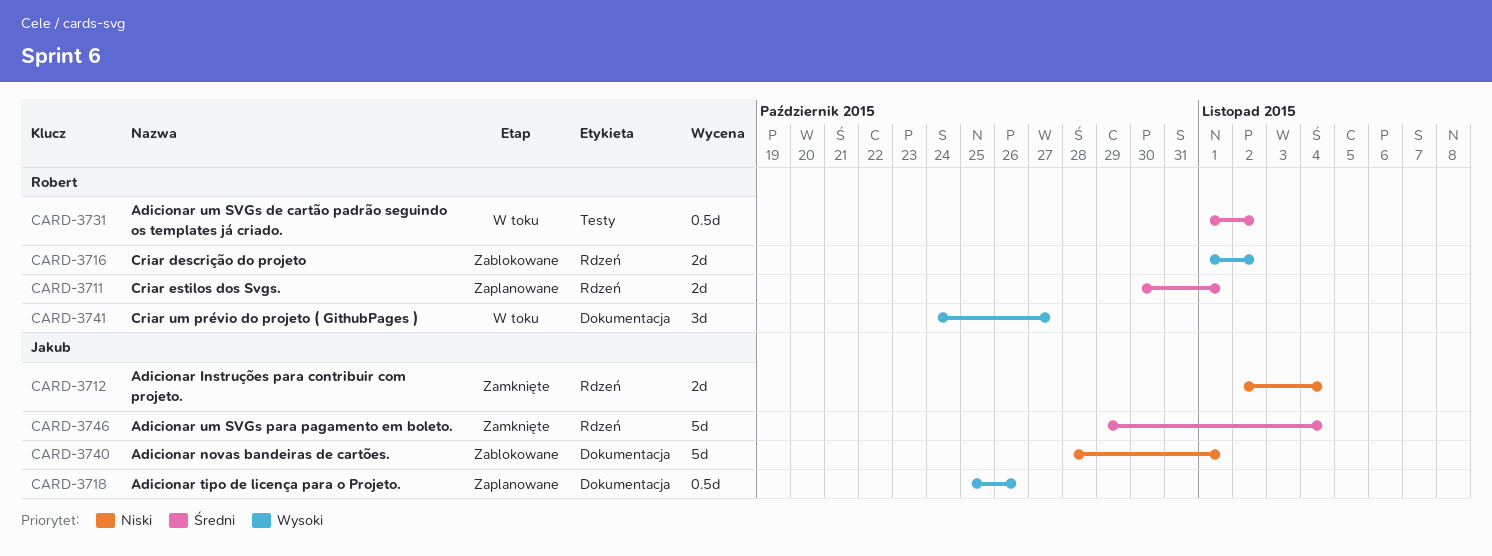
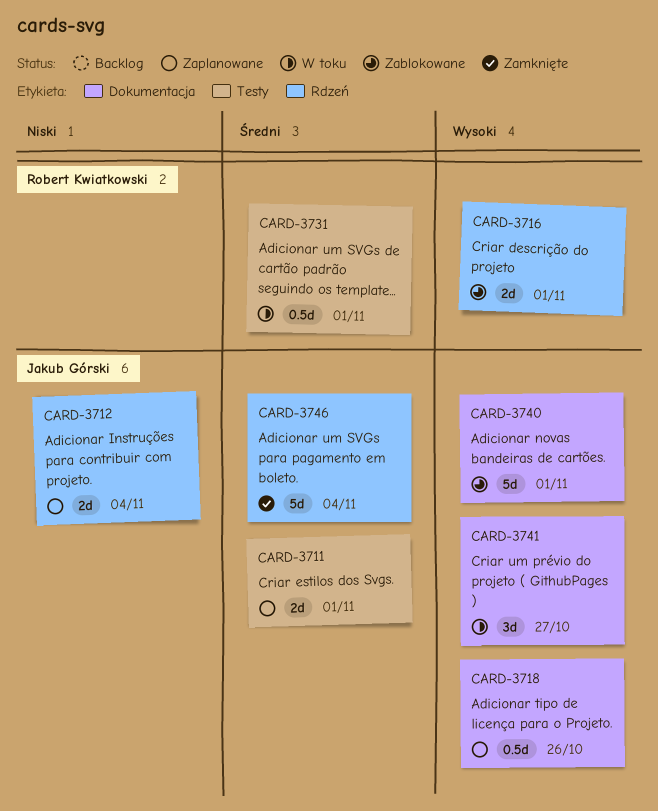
CARD-3711, owner: Robert Kwiatkowski -> Jakub Górski
CARD-3711, label: Rdzeń -> Testy
CARD-3712, status: Zamknięte -> Zaplanowane
CARD-3716, due: Nov 2 -> Nov 1
CARD-3731, due: Nov 2 -> Nov 1
CARD-3740, priority: Niski -> Wysoki
CARD-3741, owner: Robert Kwiatkowski -> Jakub Górski

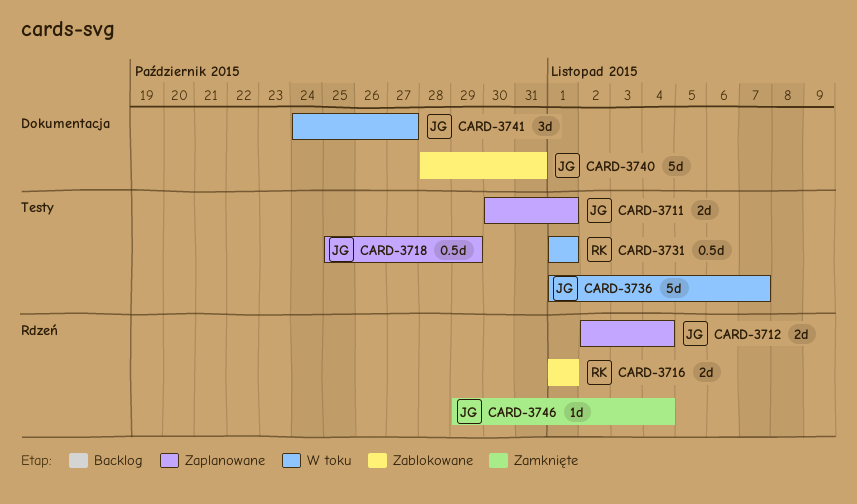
CARD-3718, label: Dokumentacja -> Testy
CARD-3718, due: Oct 26 -> Oct 29
CARD-3736: none -> present
CARD-3740, due: Nov 1 -> Oct 31
CARD-3746, estimate: 5d -> 1d

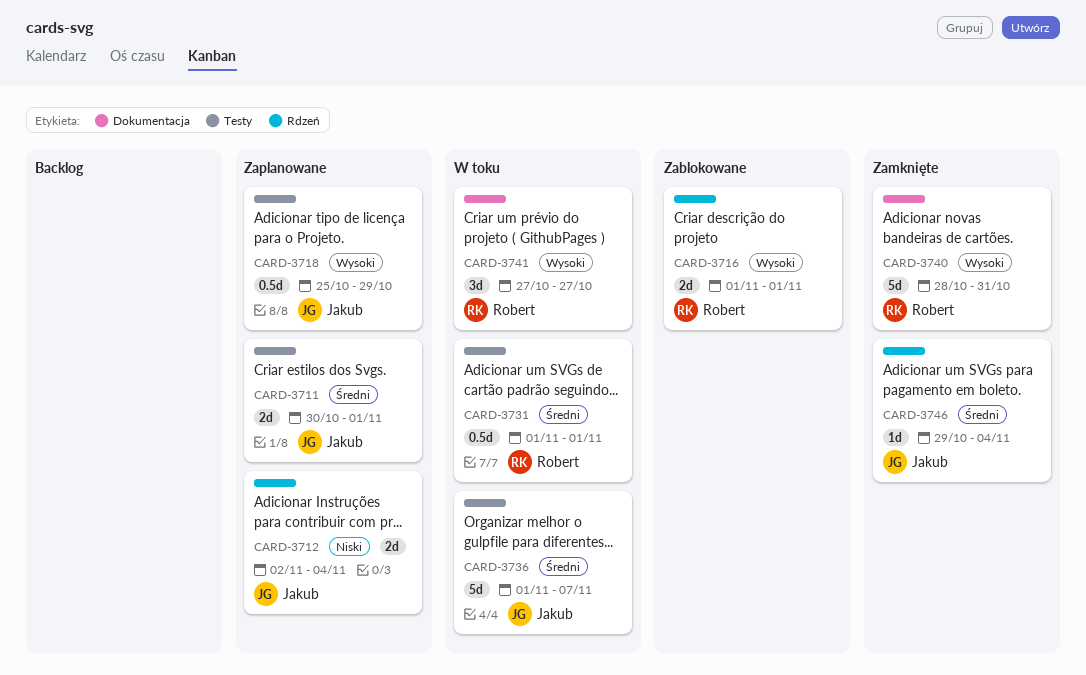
CARD-3740, status: Zablokowane -> Zamknięte
CARD-3740, owner: Jakub -> Robert
CARD-3741, owner: Jakub -> Robert
CARD-3741, start: Oct 24 -> Oct 27

